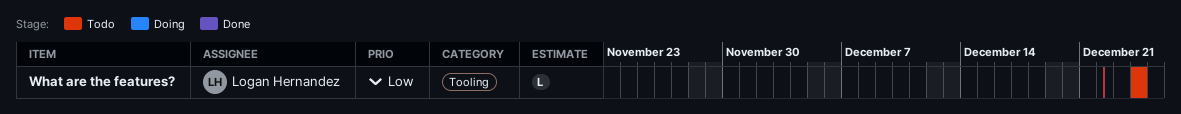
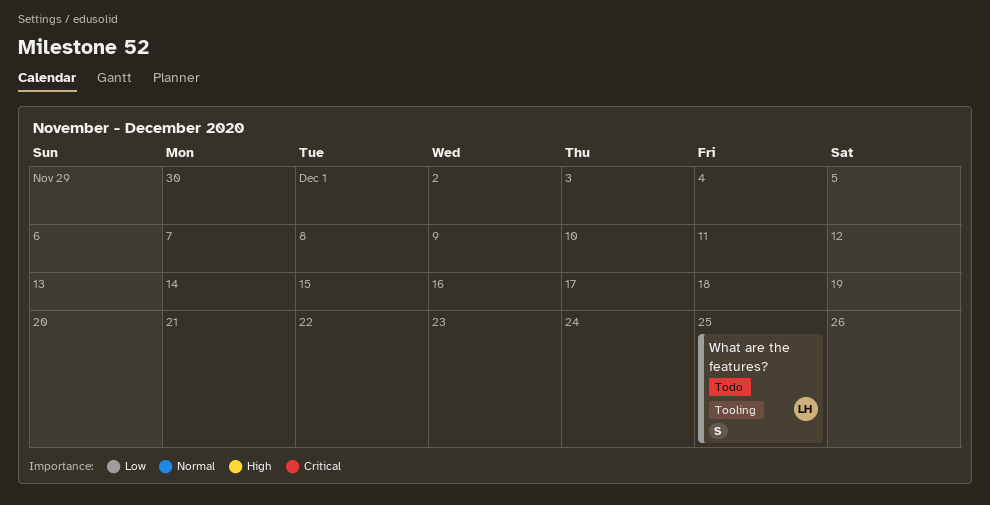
What are the features?, estimate: L -> S
What are the features?, due: Dec 24 -> Dec 25

